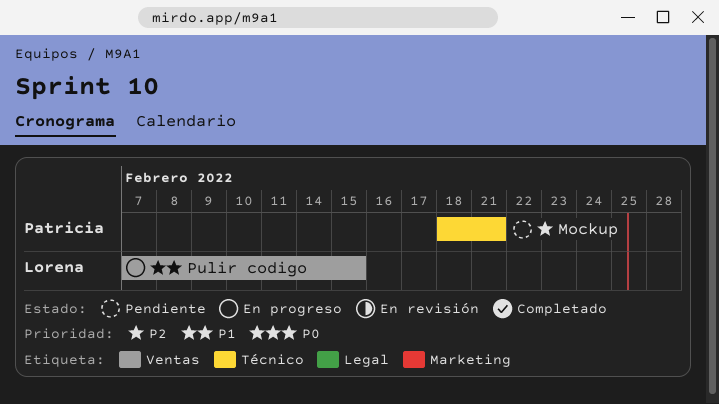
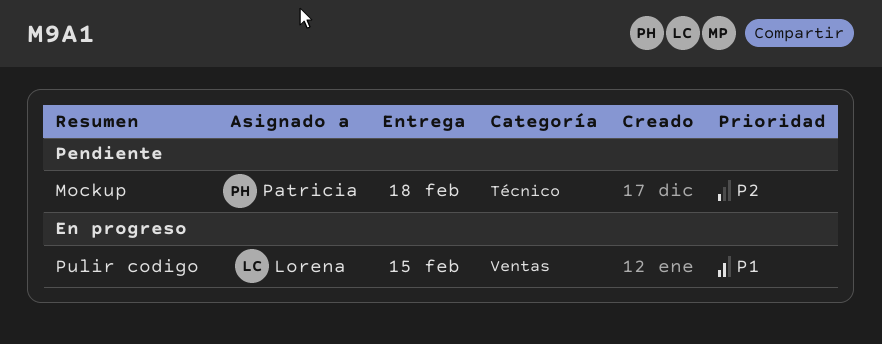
Mockup, due: Feb 21 -> Feb 18

